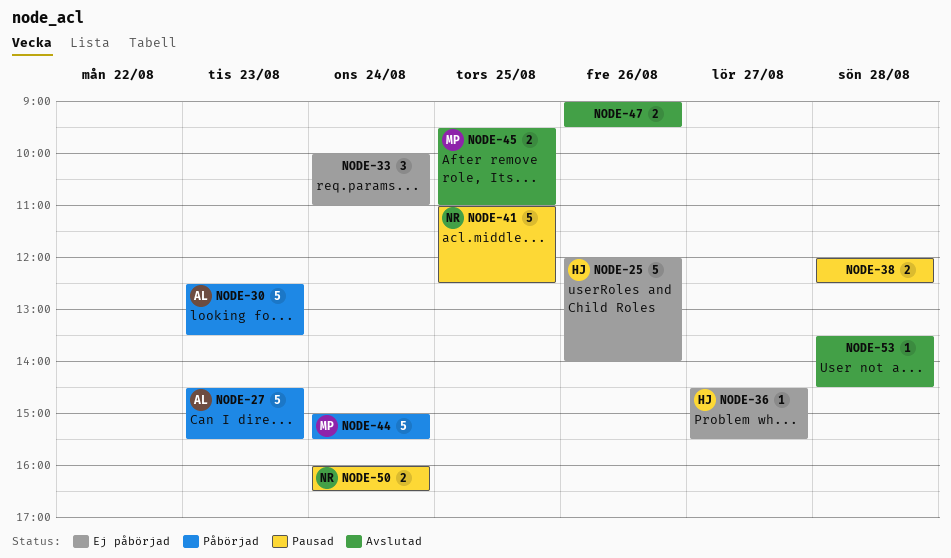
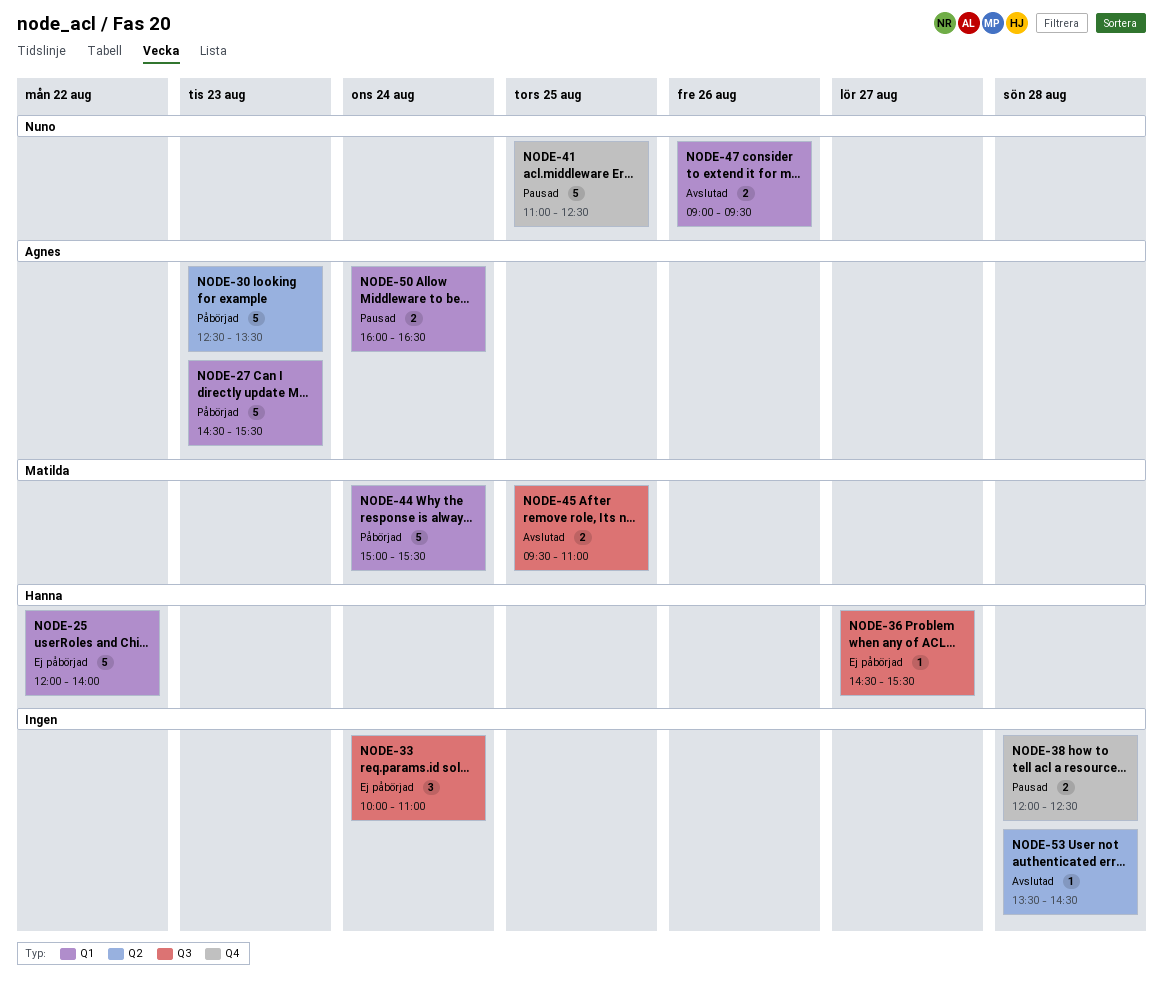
NODE-25, day: Aug 26 -> Aug 22
NODE-47, owner: none -> Nuno
NODE-50, owner: Nuno -> Agnes

